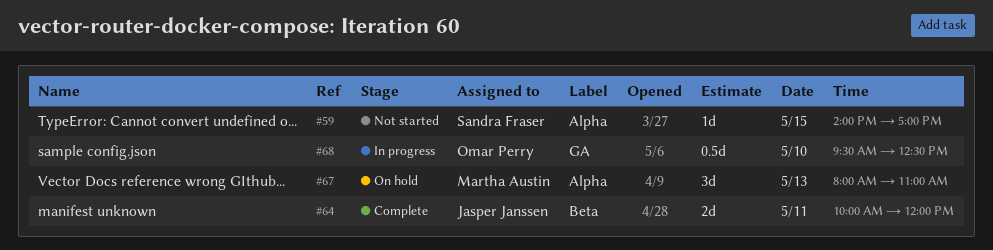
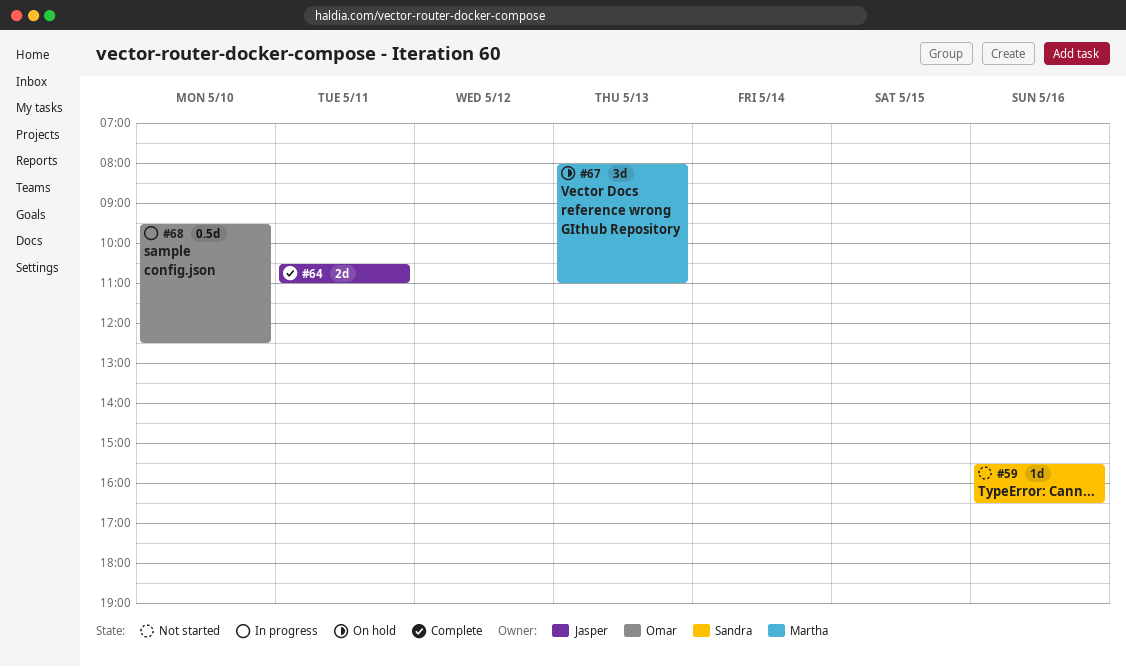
#59, day: May 15 -> May 16
#59, begins: 14:00 -> 15:30
#59, ends: 17:00 -> 16:30
#64, begins: 10:00 -> 10:30
#64, ends: 12:00 -> 11:00

